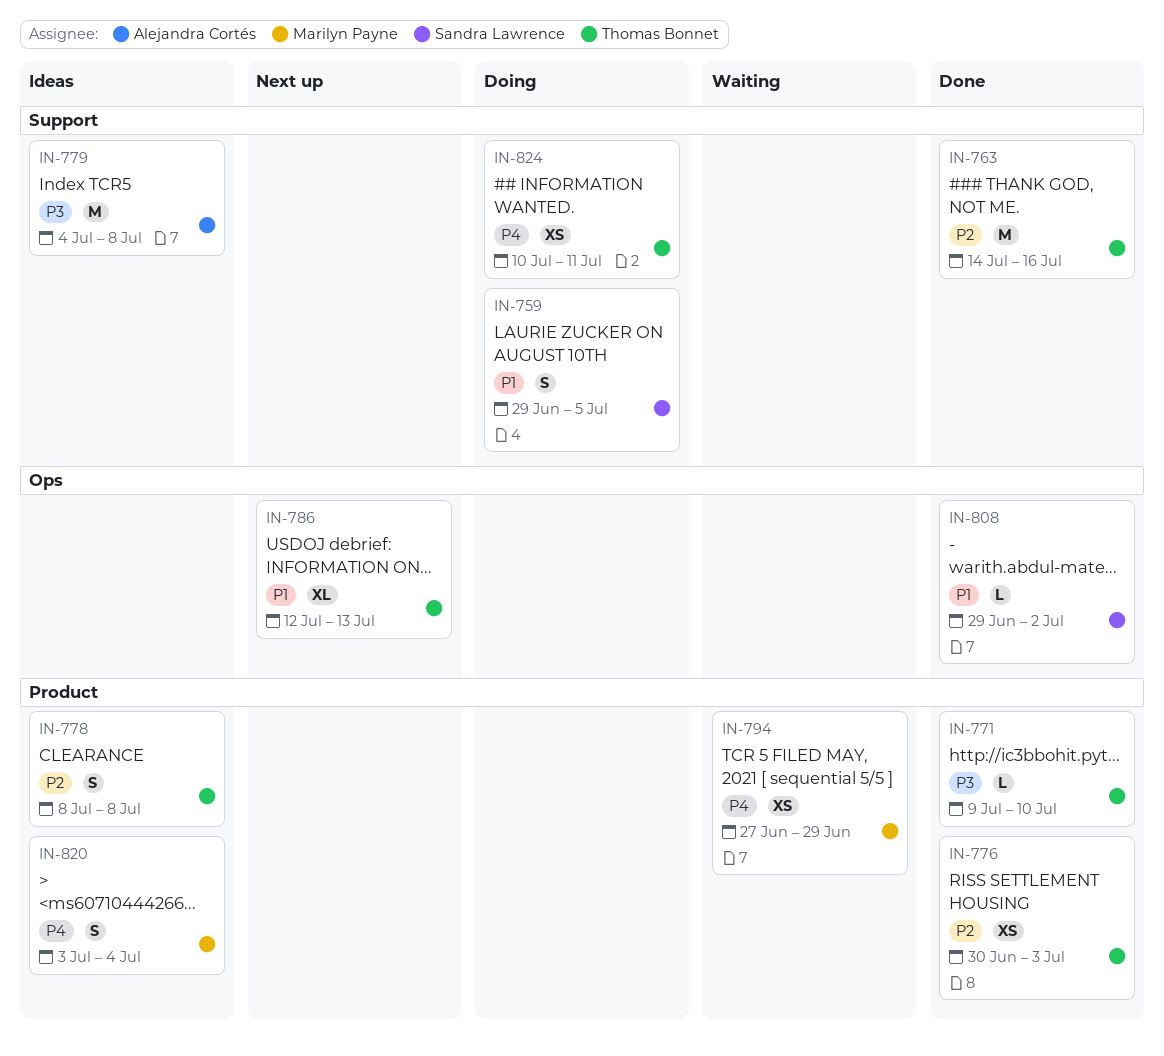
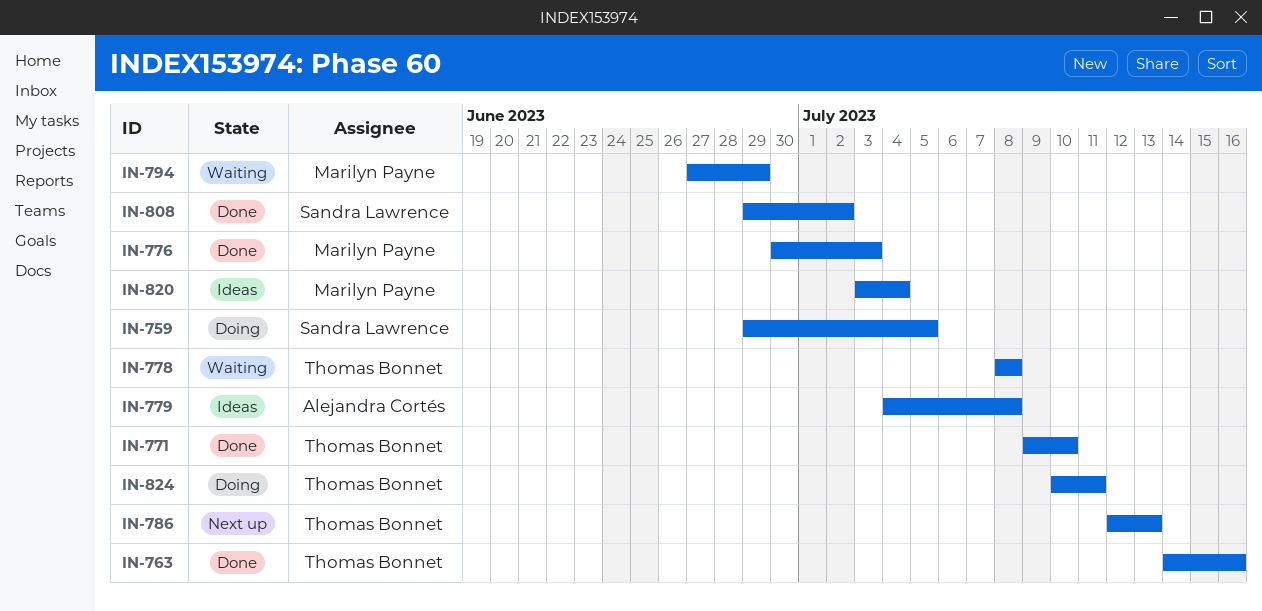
IN-776, owner: Thomas Bonnet -> Marilyn Payne
IN-778, status: Ideas -> Waiting

